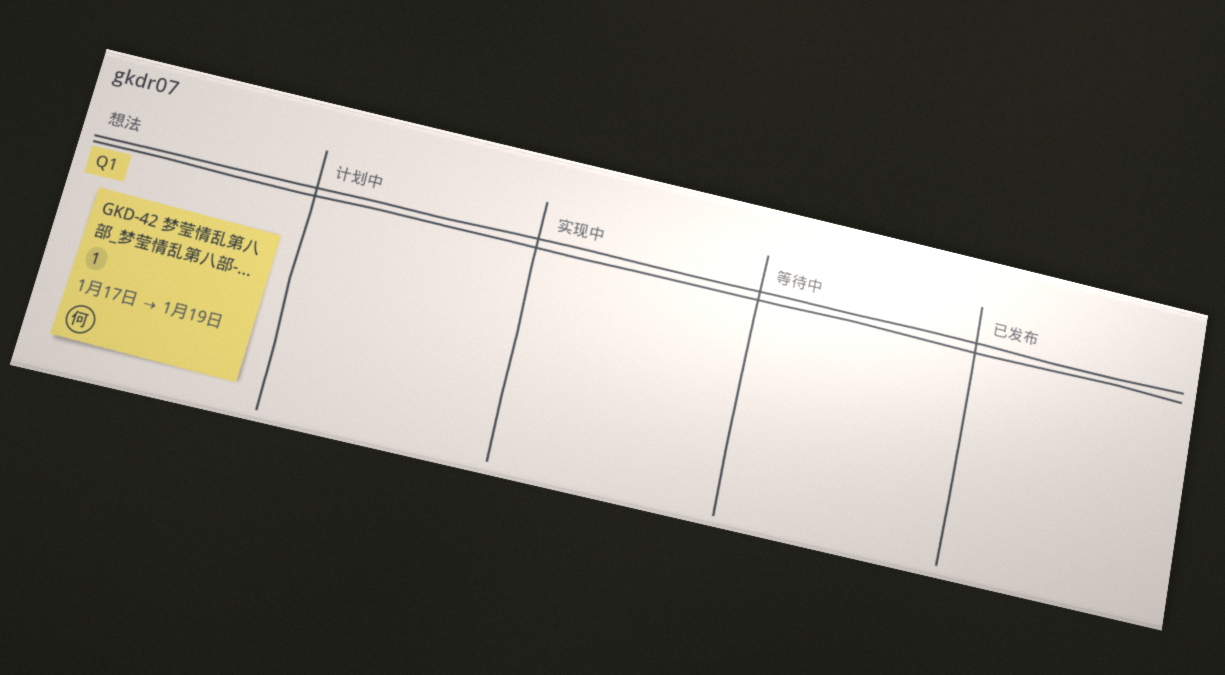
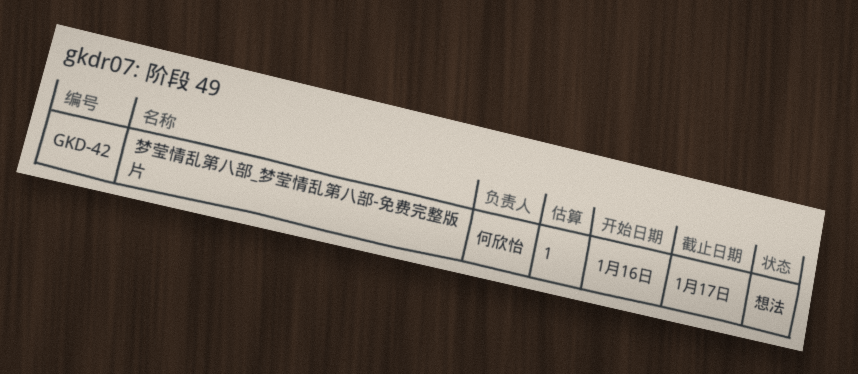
GKD-42, start: Jan 17 -> Jan 16
GKD-42, due: Jan 19 -> Jan 17

